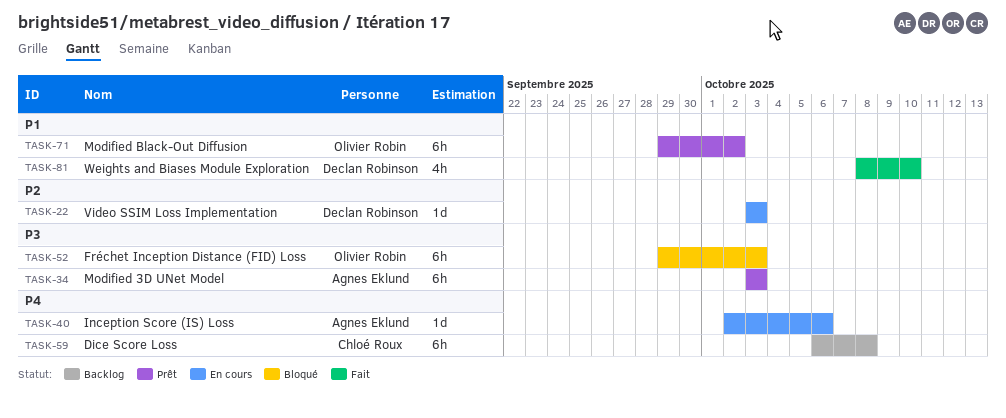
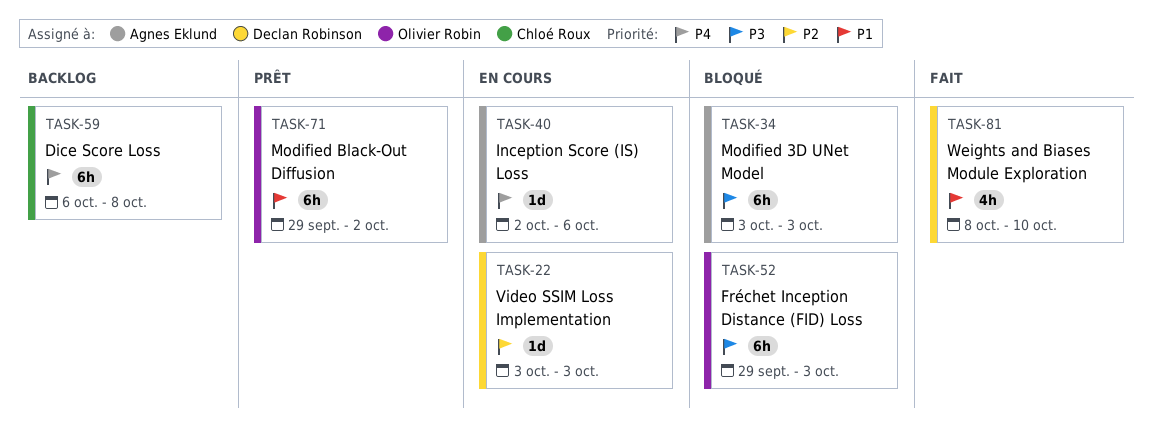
TASK-34, status: Prêt -> Bloqué

